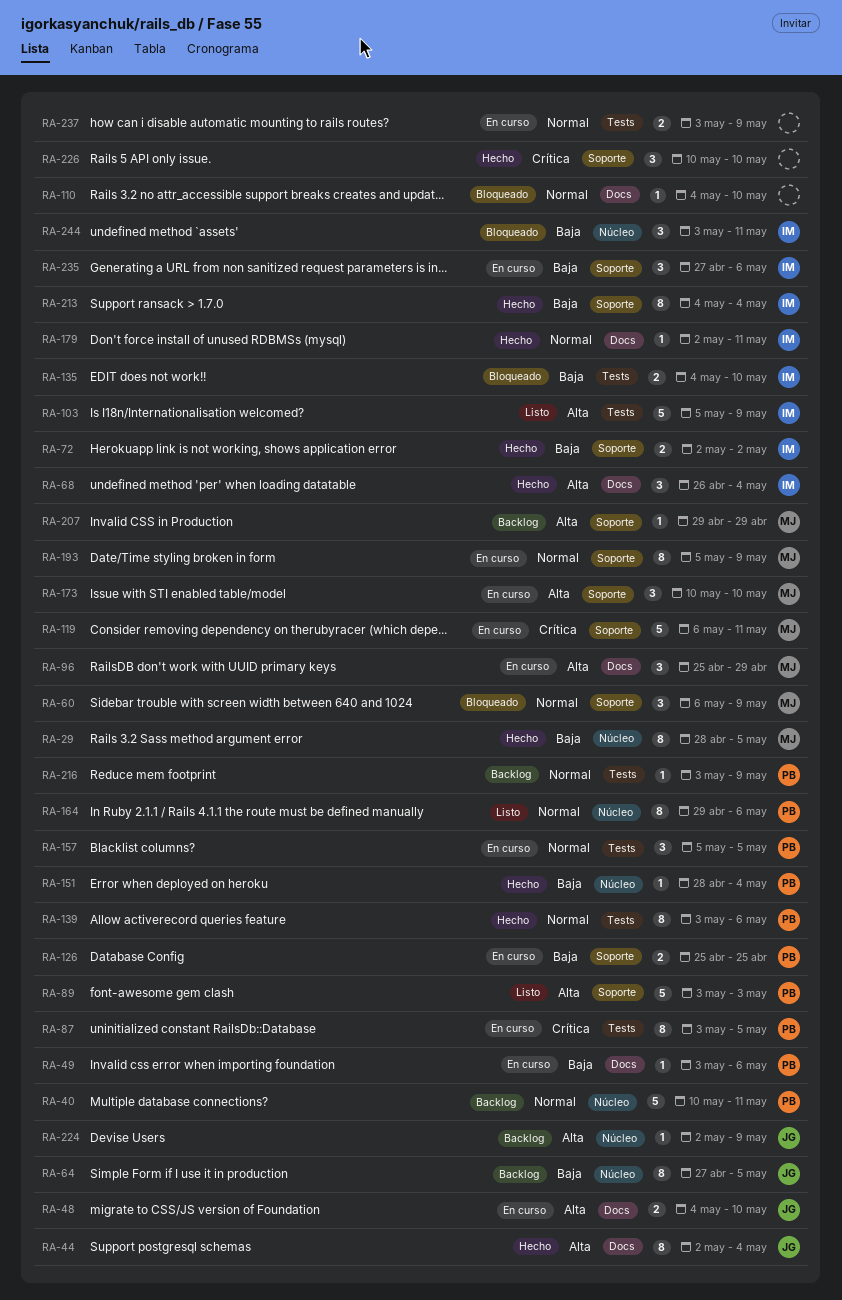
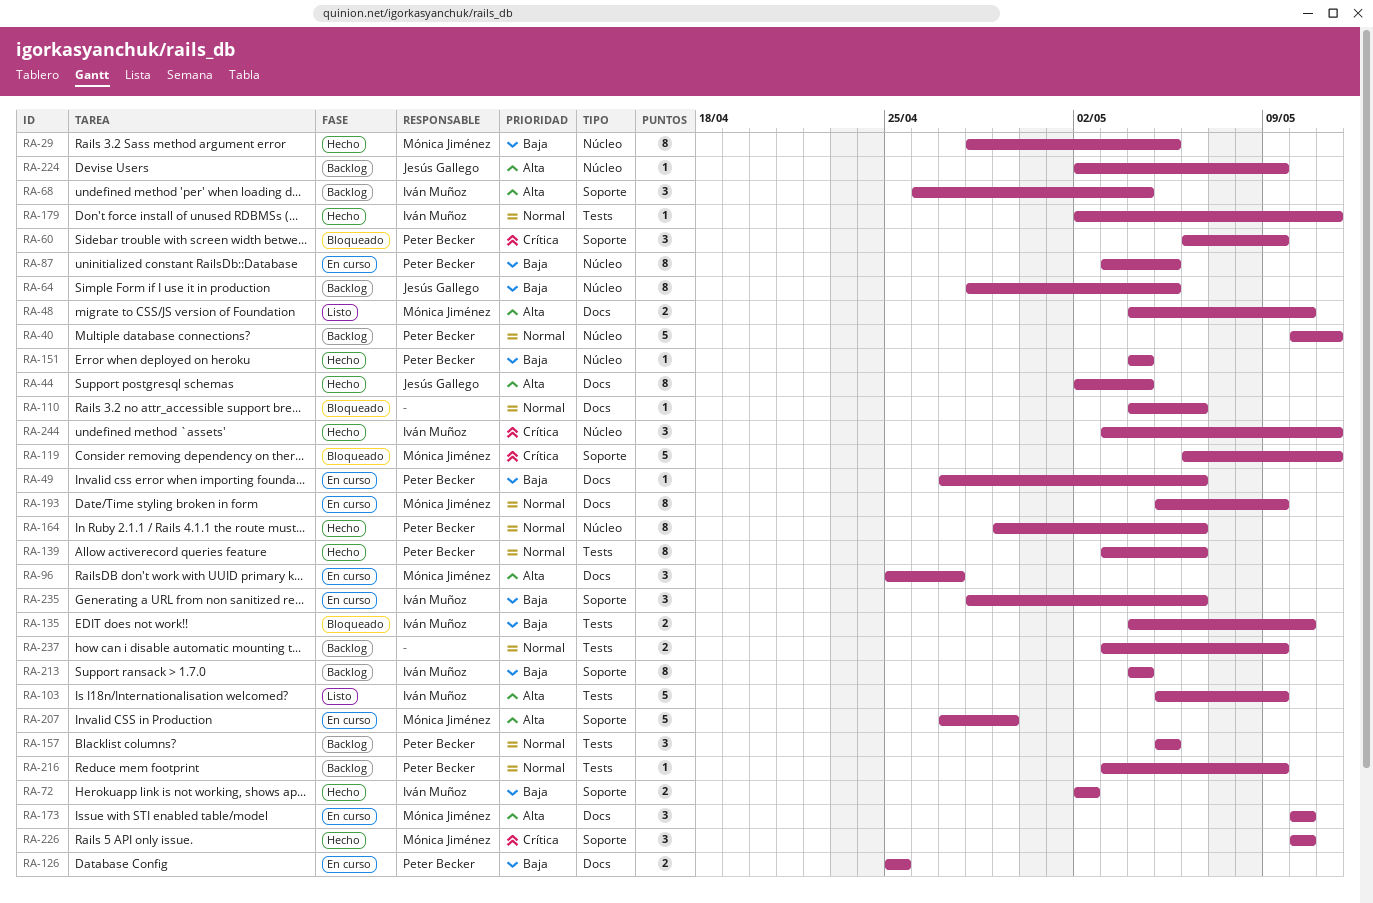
RA-48, status: En curso -> Listo
RA-48, owner: Jesús Gallego -> Mónica Jiménez
RA-49, start: May 3 -> Apr 27
RA-60, owner: Mónica Jiménez -> Peter Becker
RA-60, priority: Normal -> Crítica
RA-64, start: Apr 27 -> Apr 28
RA-68, status: Hecho -> Backlog
RA-68, label: Docs -> Soporte
RA-87, priority: Crítica -> Baja
RA-87, label: Tests -> Núcleo
RA-89: present -> none
RA-96, due: Apr 29 -> Apr 27
RA-110, due: May 10 -> May 6
RA-119, status: En curso -> Bloqueado
RA-126, label: Soporte -> Docs
RA-151, start: Apr 28 -> May 4
RA-157, status: En curso -> Backlog
RA-164, status: Listo -> Hecho
RA-173, label: Soporte -> Docs
RA-179, label: Docs -> Tests
RA-193, label: Soporte -> Docs
RA-207, status: Backlog -> En curso
RA-207, estimate: 1 -> 5
RA-207, start: Apr 29 -> Apr 27
RA-213, status: Hecho -> Backlog
RA-226, owner: none -> Mónica Jiménez
RA-235, start: Apr 27 -> Apr 28
RA-237, status: En curso -> Backlog
RA-244, status: Bloqueado -> Hecho
RA-244, priority: Baja -> Crítica

